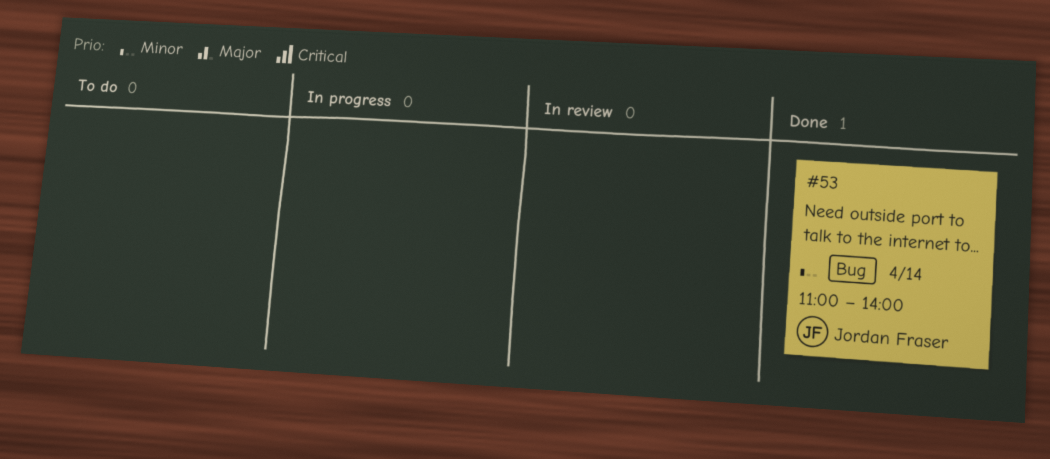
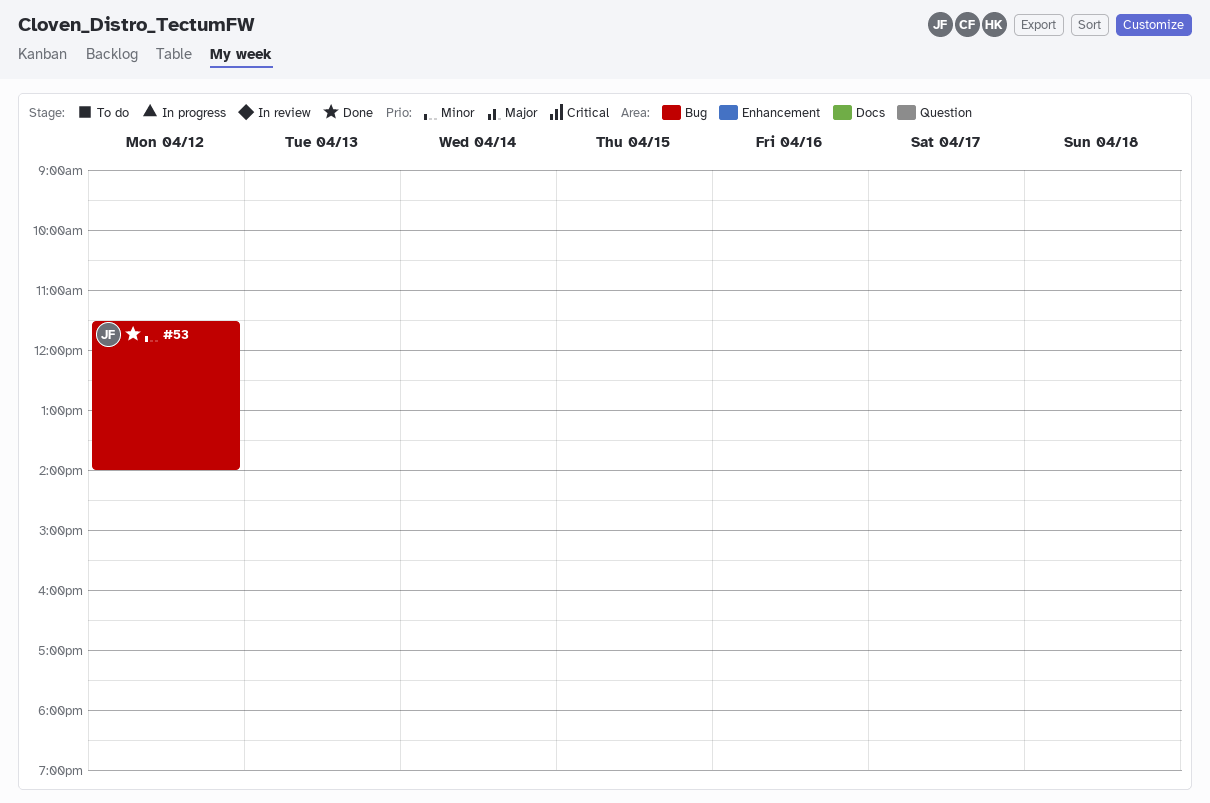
#53, day: Apr 14 -> Apr 12
#53, begins: 11:00 -> 11:30

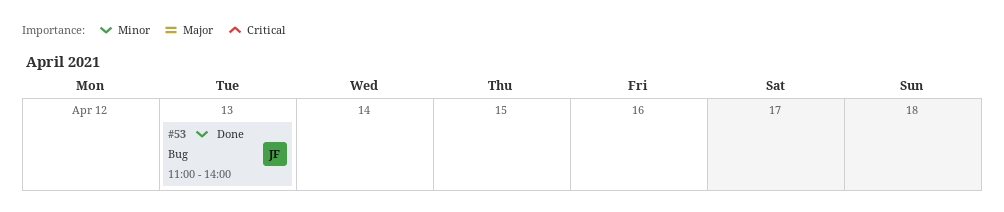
#53, day: Apr 12 -> Apr 13
#53, begins: 11:30 -> 11:00

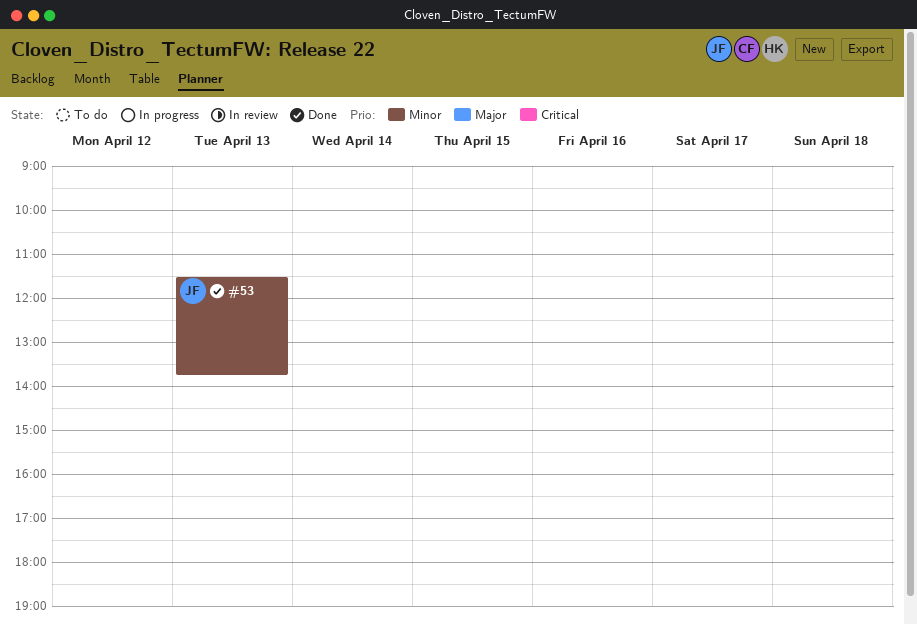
#53, begins: 11:00 -> 11:30
#53, ends: 14:00 -> 13:45

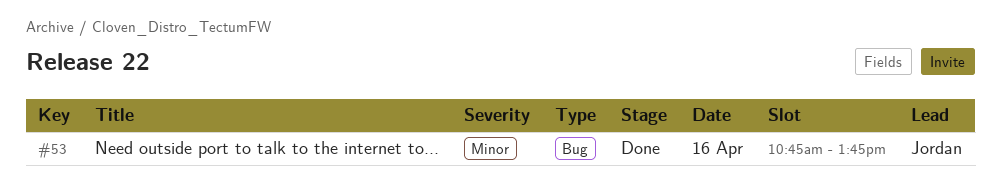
#53, day: Apr 13 -> Apr 16
#53, begins: 11:30 -> 10:45

